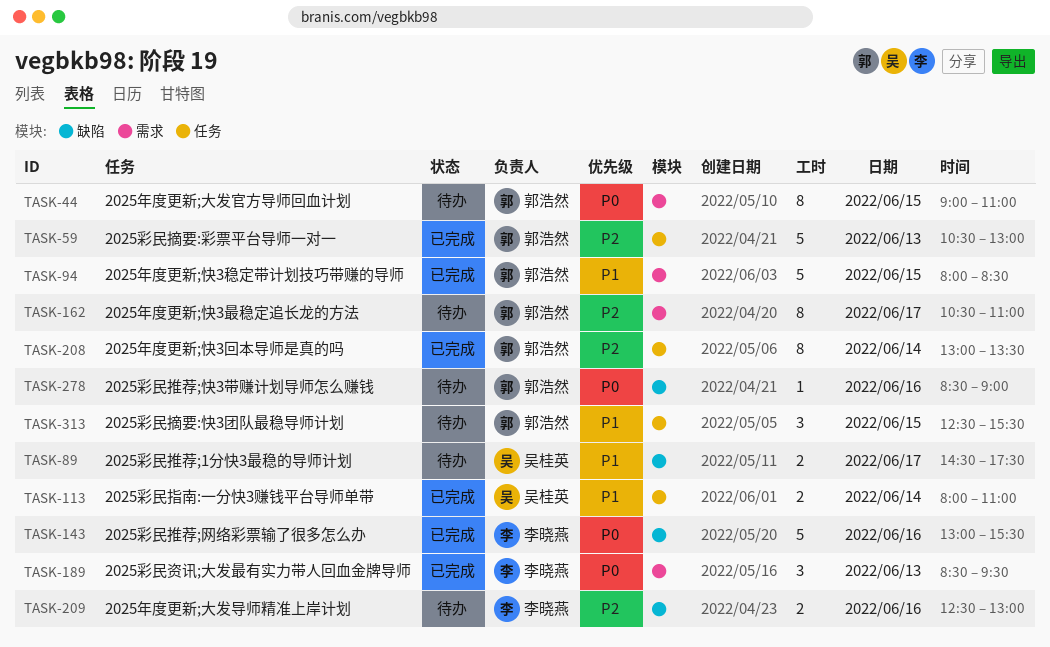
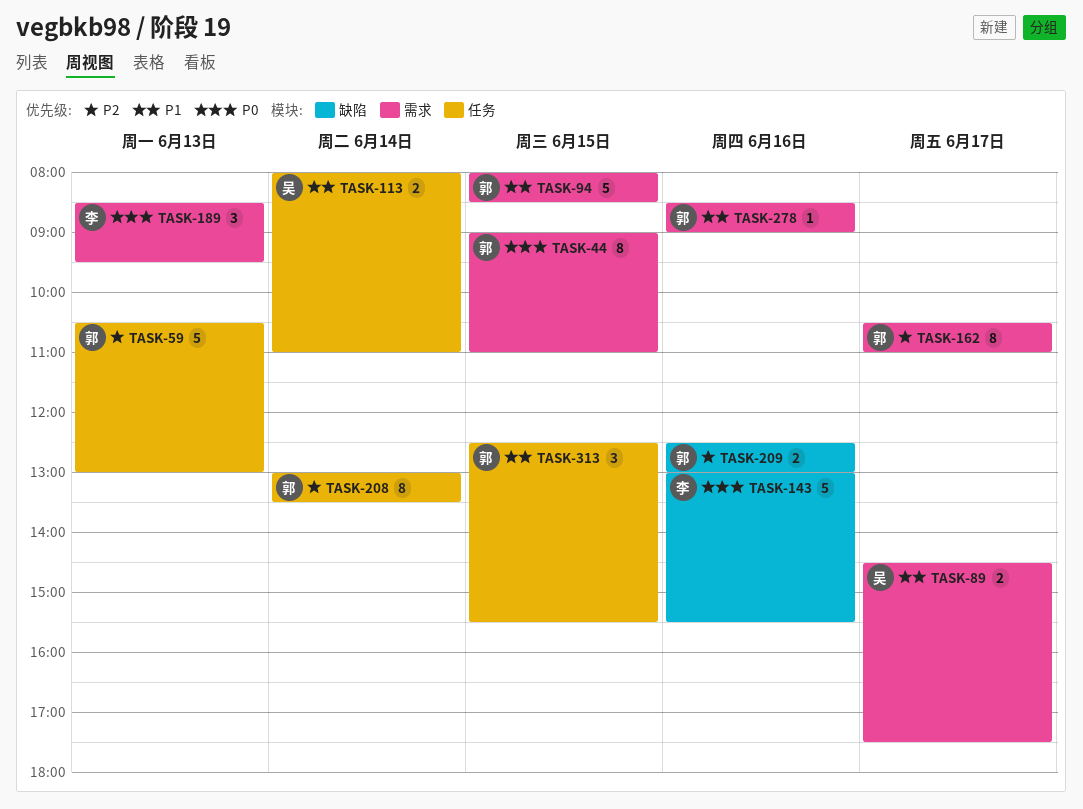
TASK-89, label: 缺陷 -> 需求
TASK-209, owner: 李晓燕 -> 郭浩然
TASK-278, priority: P0 -> P1
TASK-278, label: 缺陷 -> 需求

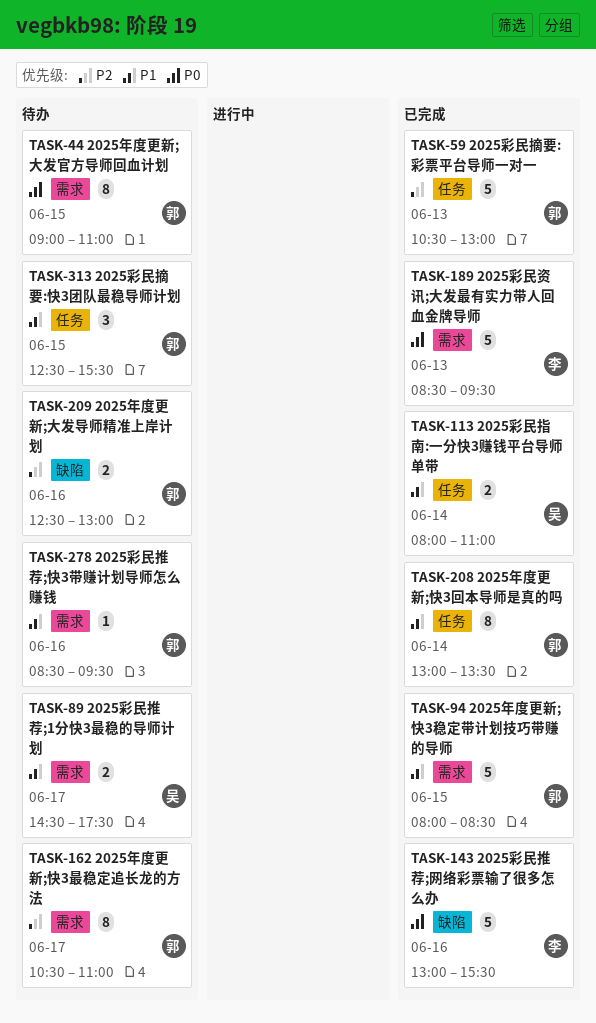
TASK-189, estimate: 3 -> 5
TASK-208, priority: P2 -> P1
TASK-278, ends: 09:00 -> 09:30

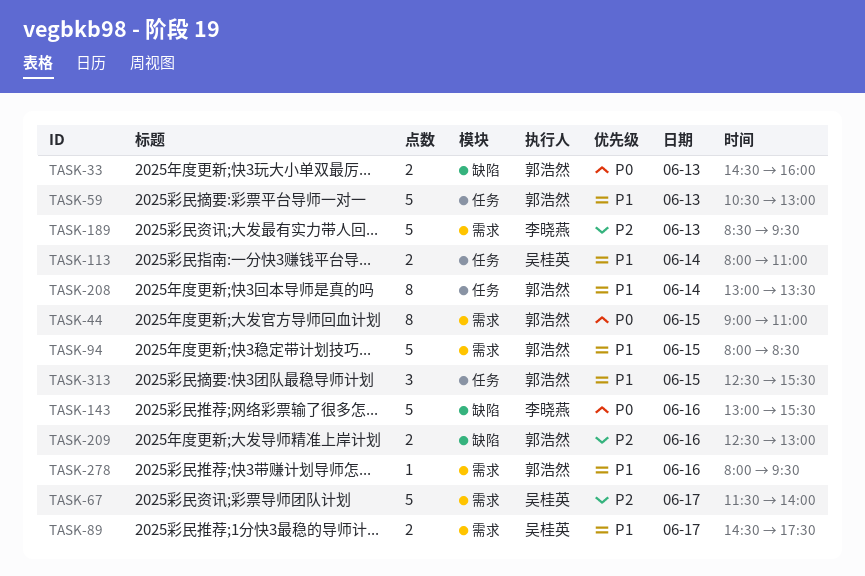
TASK-33: none -> present
TASK-59, priority: P2 -> P1
TASK-67: none -> present
TASK-162: present -> none
TASK-189, priority: P0 -> P2
TASK-278, begins: 08:30 -> 08:00

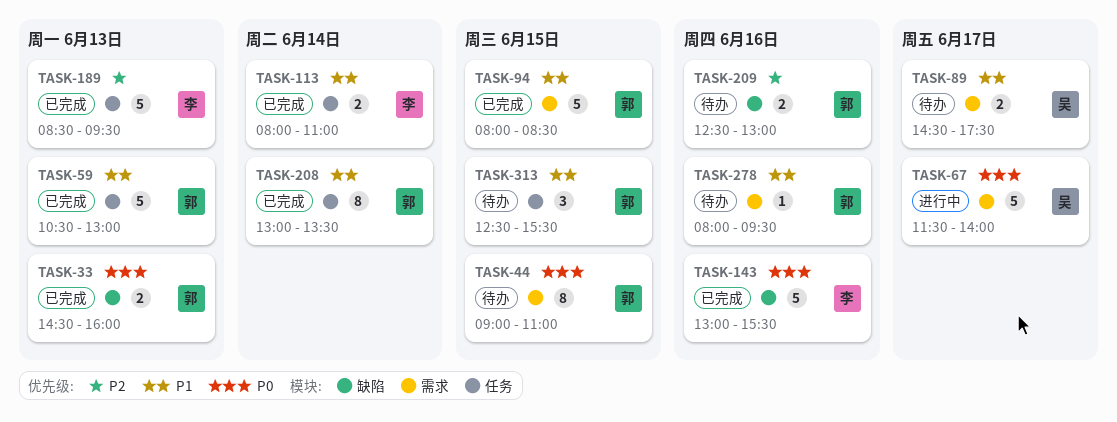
TASK-67, priority: P2 -> P0
TASK-113, owner: 吴桂英 -> 李晓燕
TASK-189, label: 需求 -> 任务

